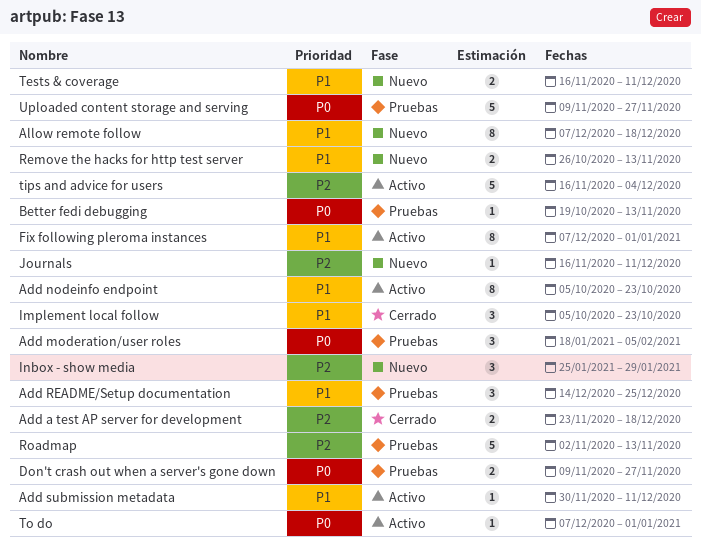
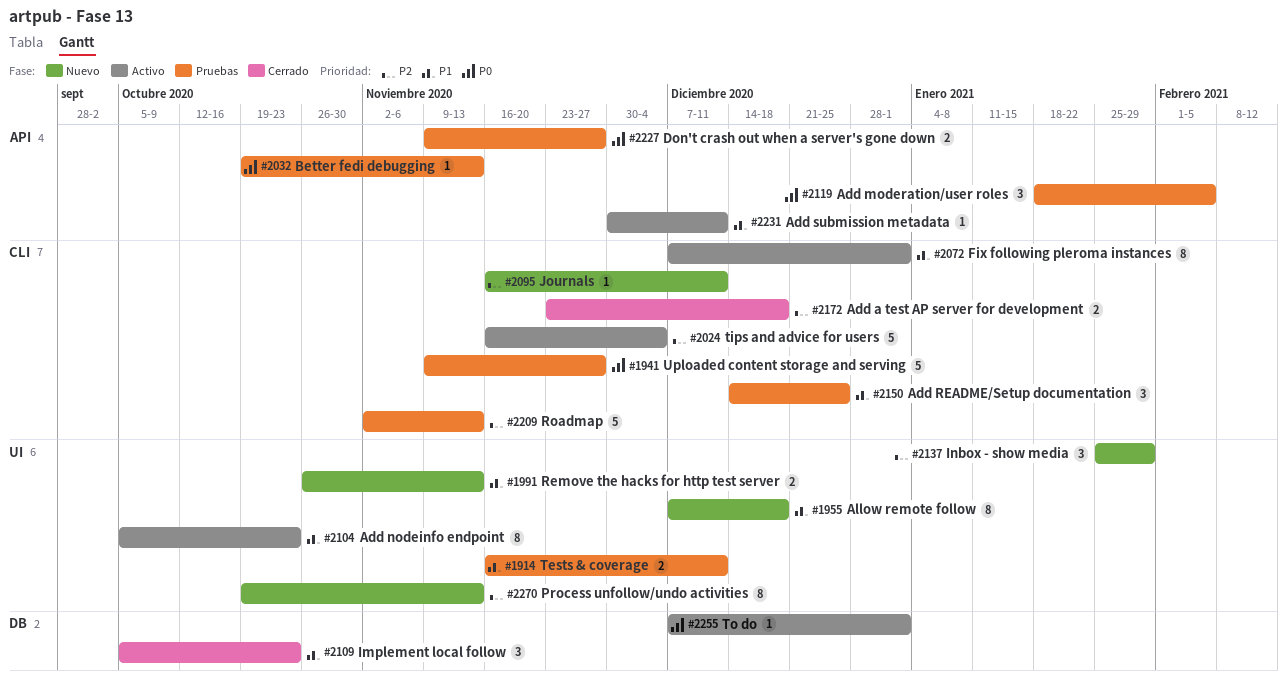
Process unfollow/undo activities: none -> present
Tests & coverage, status: Nuevo -> Pruebas

